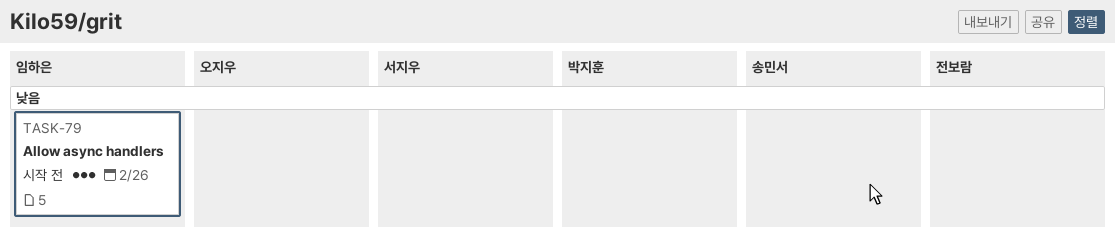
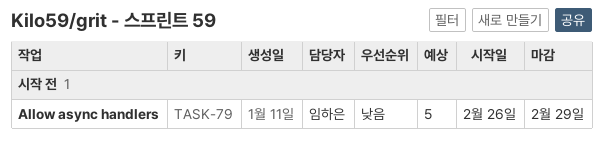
TASK-79, estimate: 3 -> 5
TASK-79, due: Feb 26 -> Feb 29

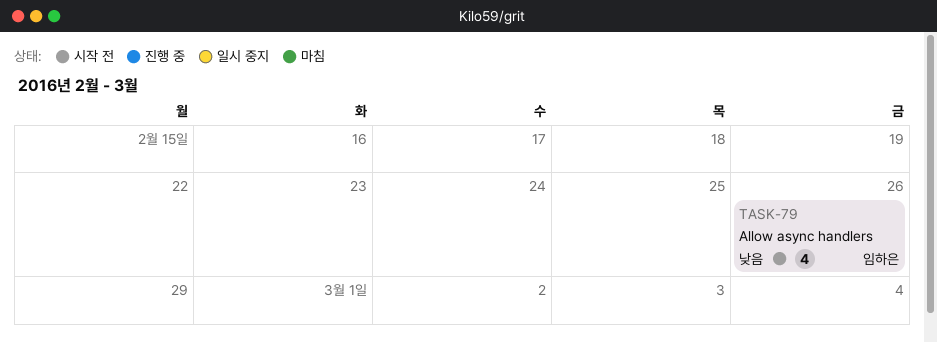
TASK-79, estimate: 5 -> 4
TASK-79, due: Feb 29 -> Feb 26

